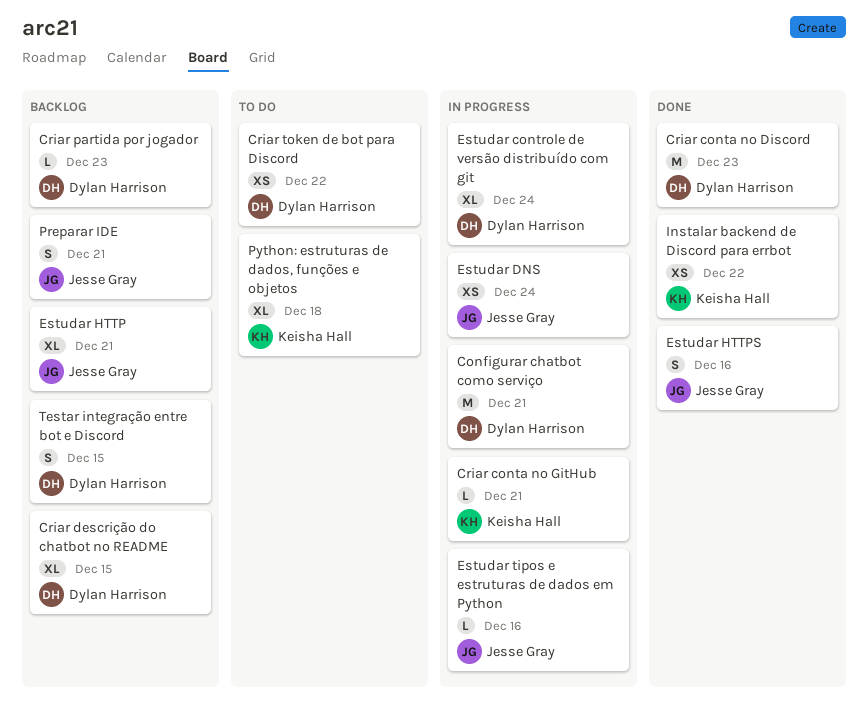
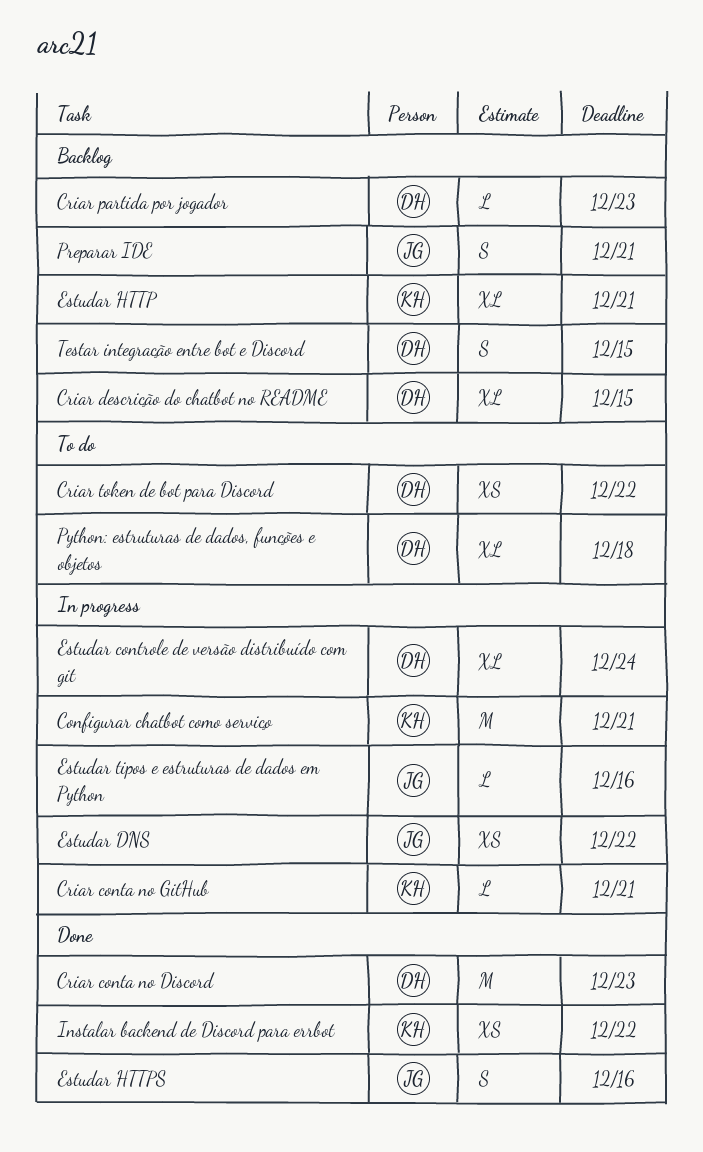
Configurar chatbot como serviço, owner: Dylan Harrison -> Keisha Hall
Estudar DNS, due: Dec 24 -> Dec 22
Estudar HTTP, owner: Jesse Gray -> Keisha Hall
Python: estruturas de dados, funções e objetos, owner: Keisha Hall -> Dylan Harrison

